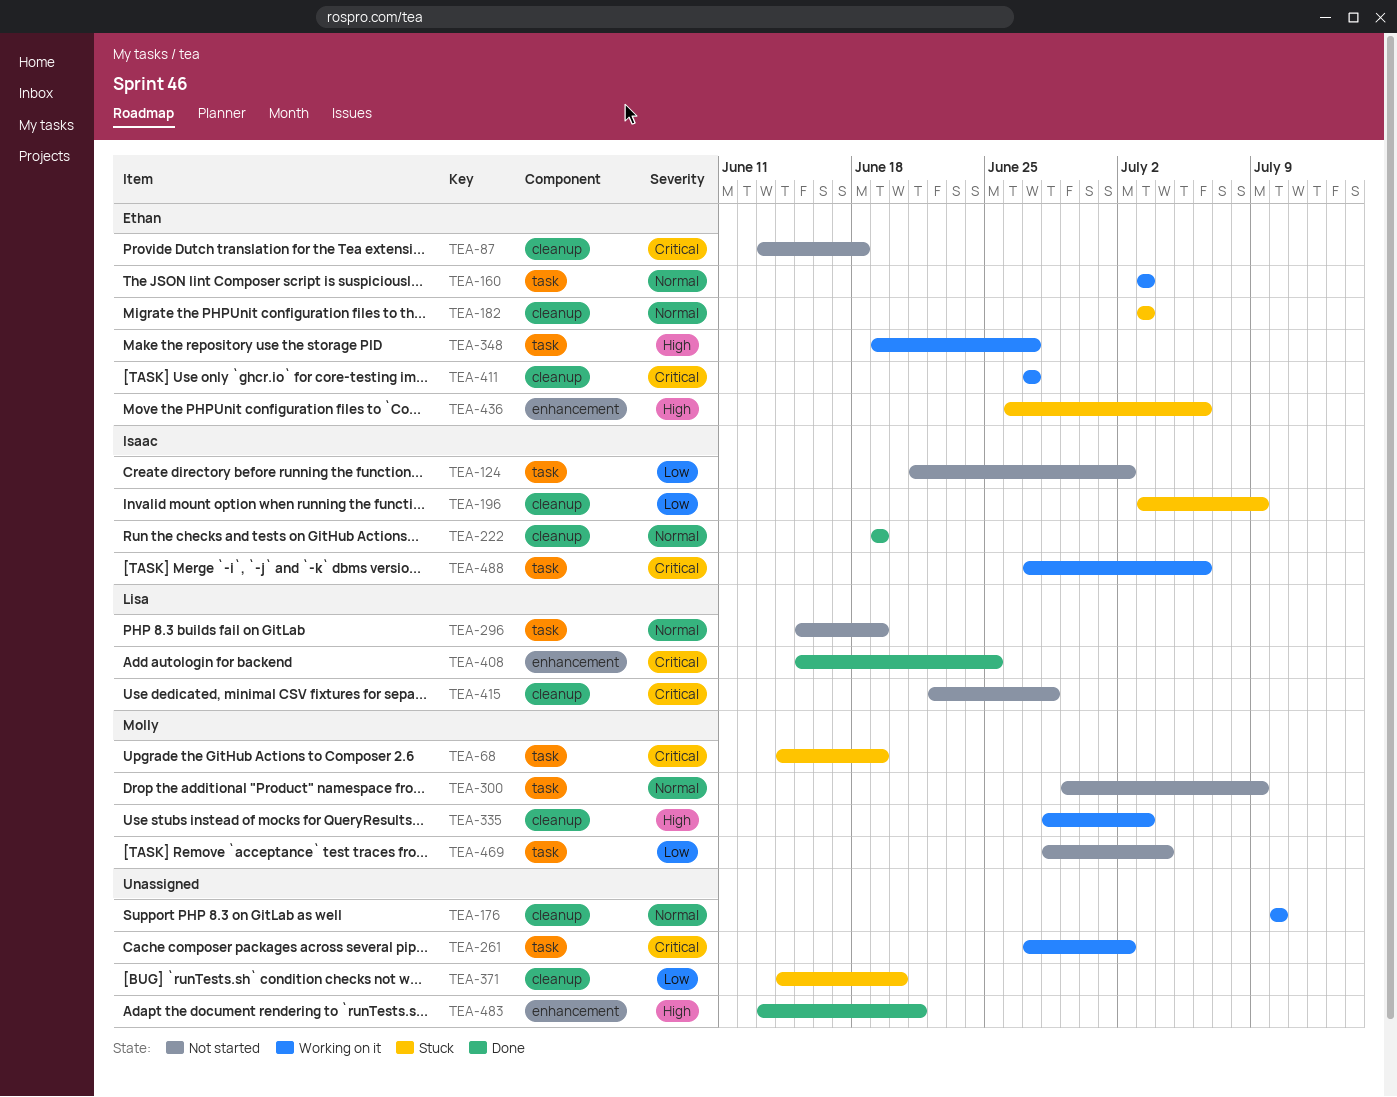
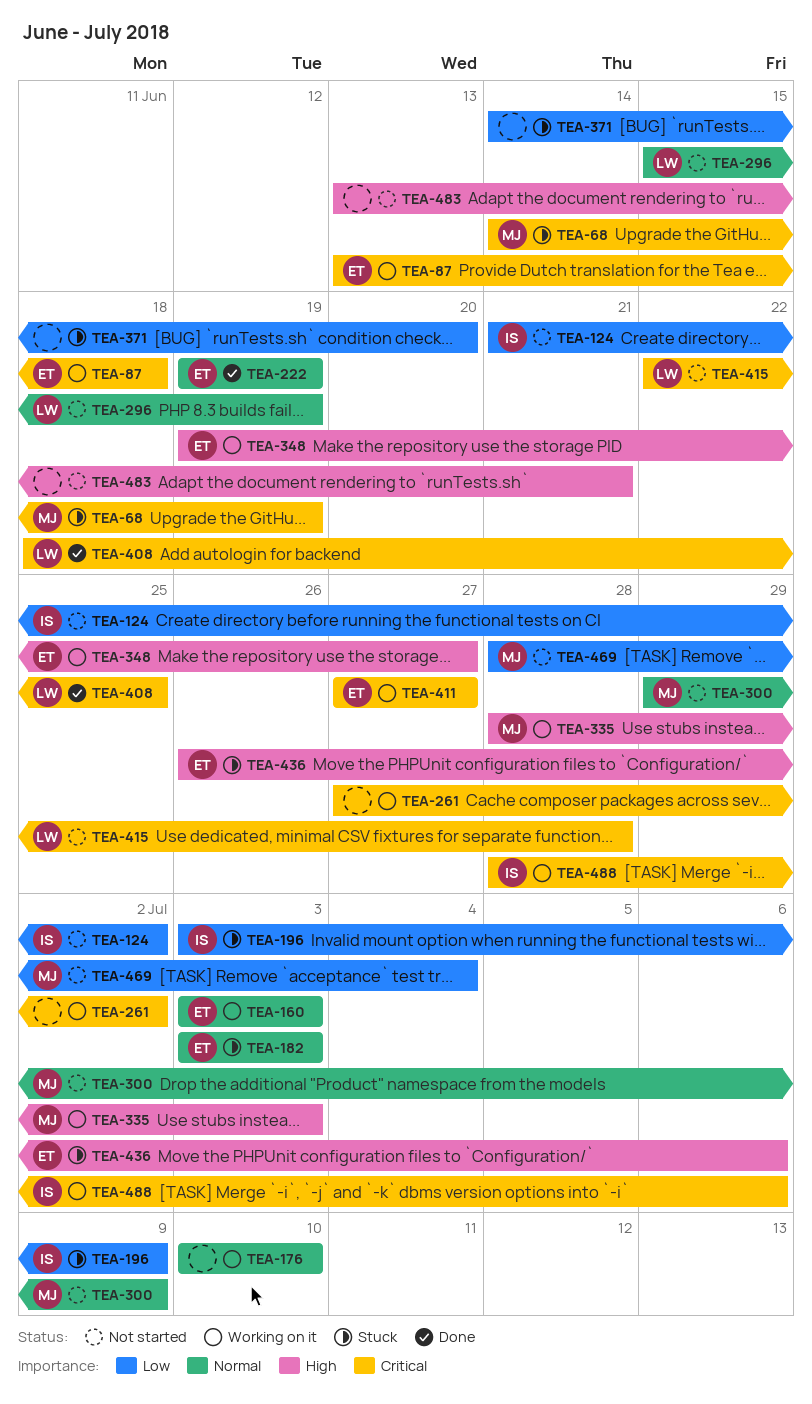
TEA-87, status: Not started -> Working on it
TEA-222, owner: Isaac -> Ethan
TEA-408, start: Jun 15 -> Jun 18
TEA-483, status: Done -> Not started
TEA-488, start: Jun 27 -> Jun 28

